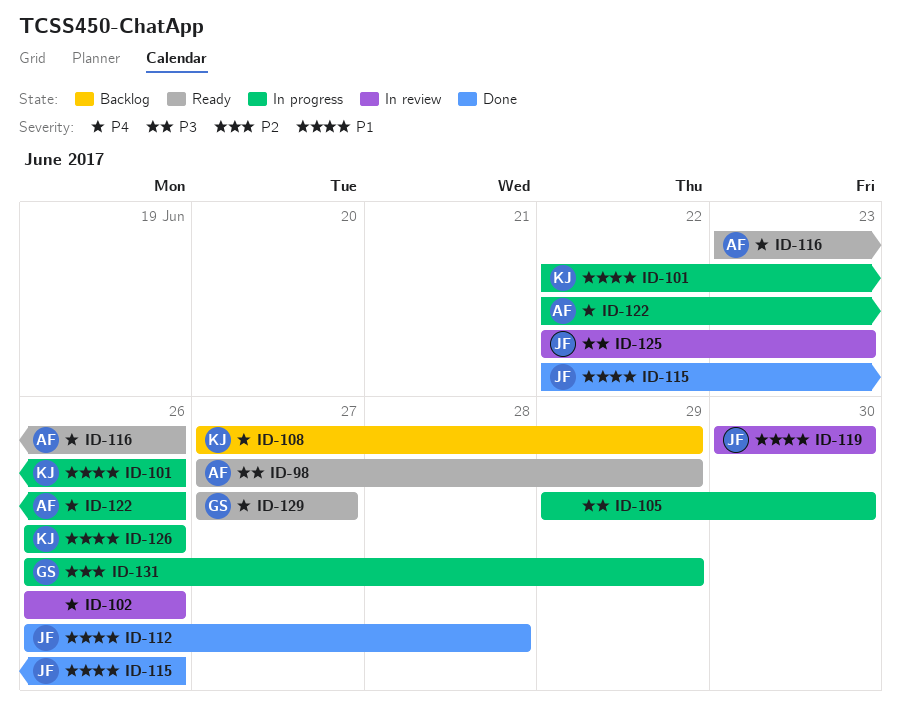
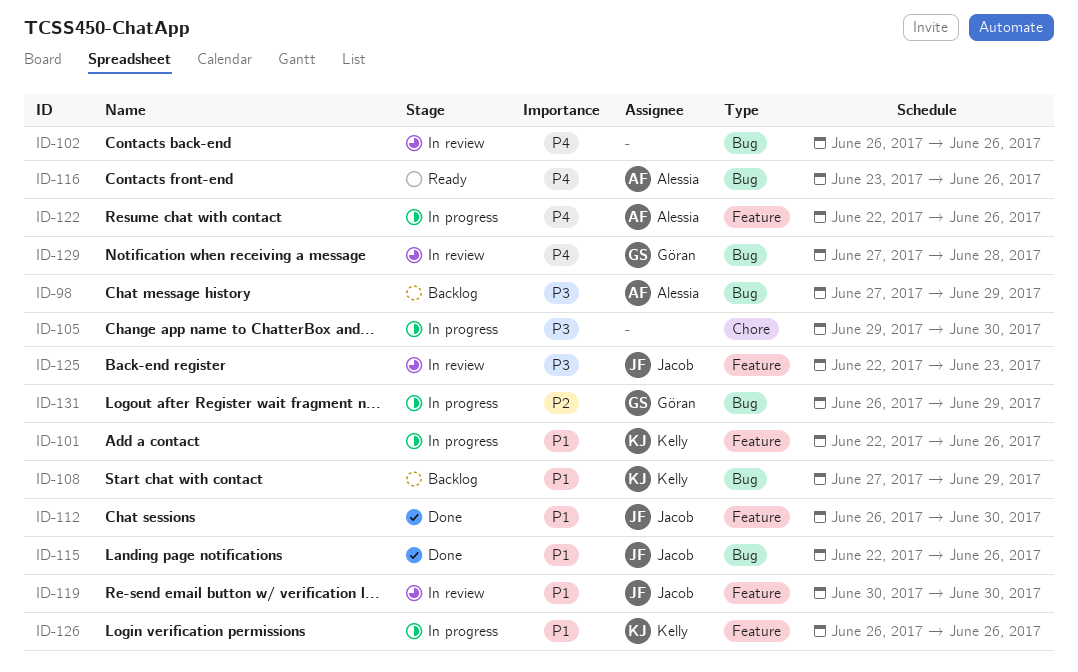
ID-98, status: Ready -> Backlog
ID-108, priority: P4 -> P1
ID-112, due: Jun 28 -> Jun 30
ID-129, status: Ready -> In review
ID-129, due: Jun 27 -> Jun 28

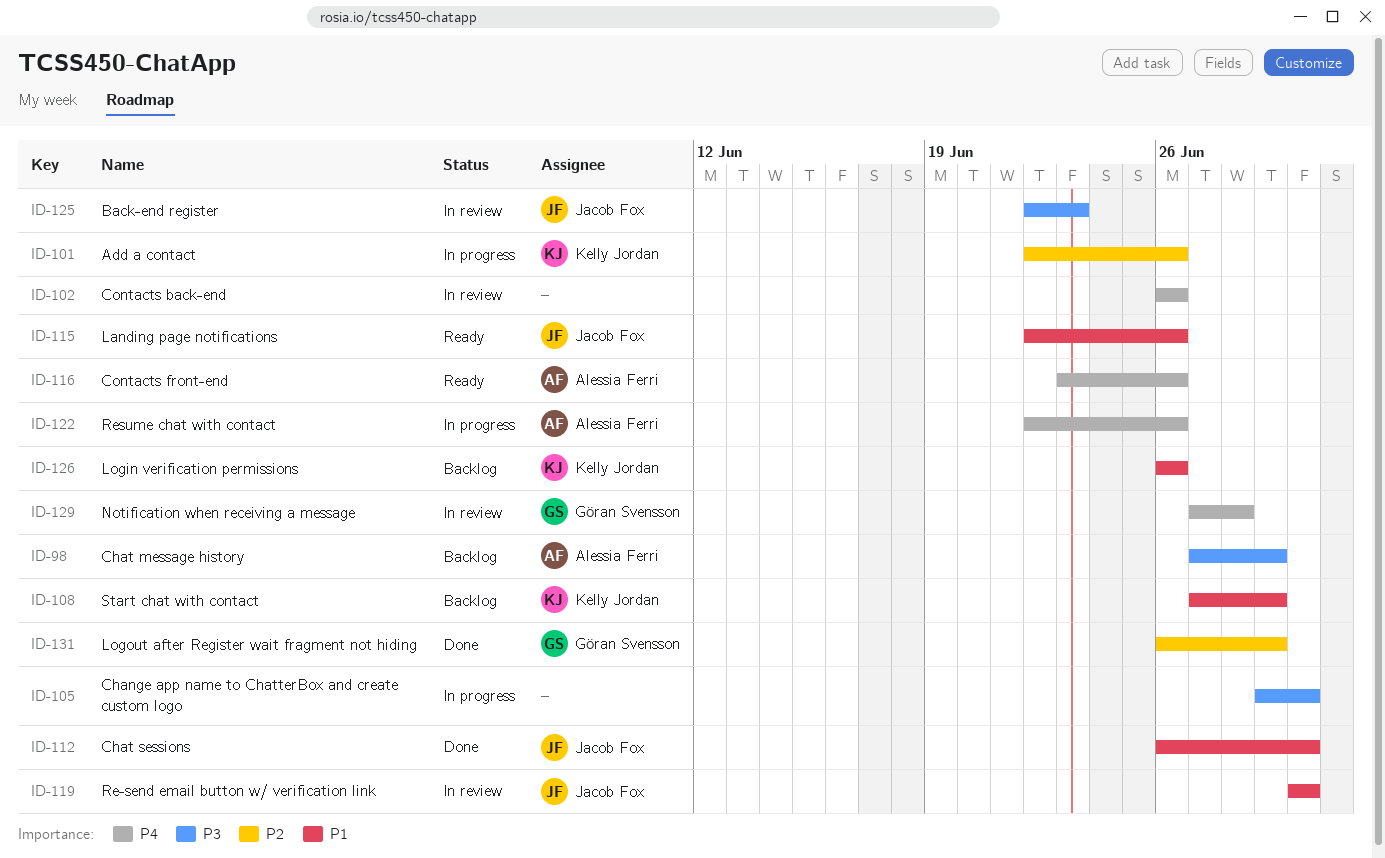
ID-101, priority: P1 -> P2
ID-115, status: Done -> Ready
ID-126, status: In progress -> Backlog
ID-131, status: In progress -> Done

